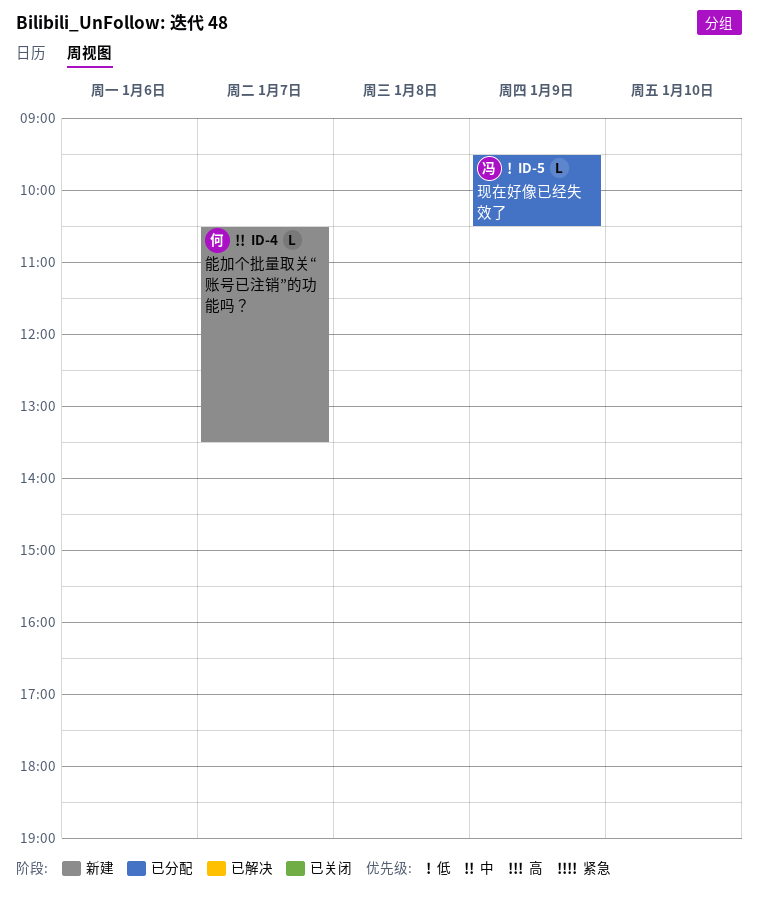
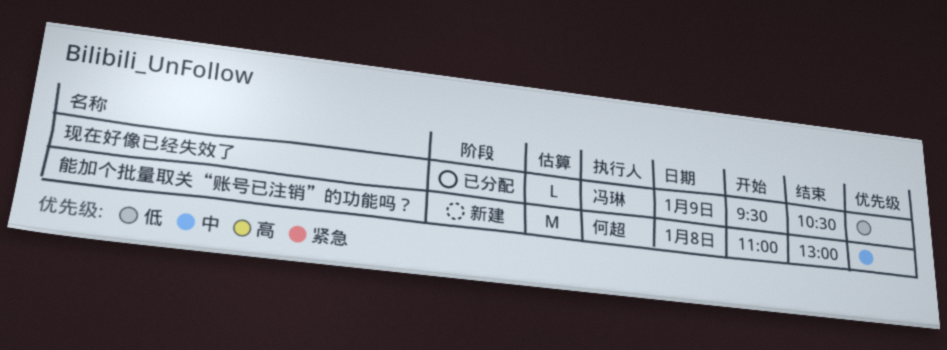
能加个批量取关“账号已注销”的功能吗？, estimate: L -> M
能加个批量取关“账号已注销”的功能吗？, day: Jan 7 -> Jan 8
能加个批量取关“账号已注销”的功能吗？, begins: 10:30 -> 11:00
能加个批量取关“账号已注销”的功能吗？, ends: 13:30 -> 13:00

